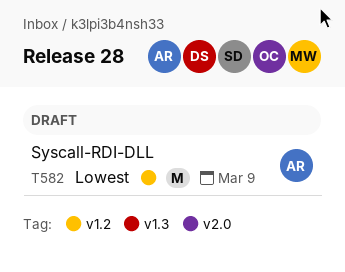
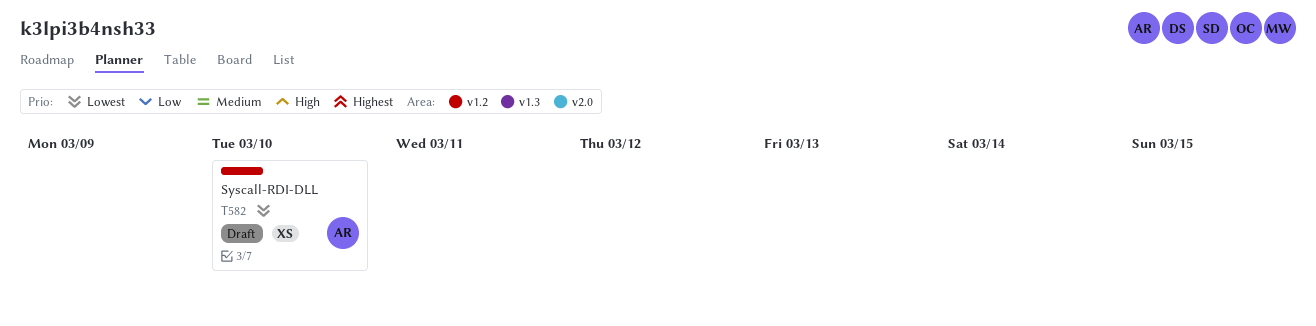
T582, estimate: M -> XS
T582, due: Mar 9 -> Mar 10

